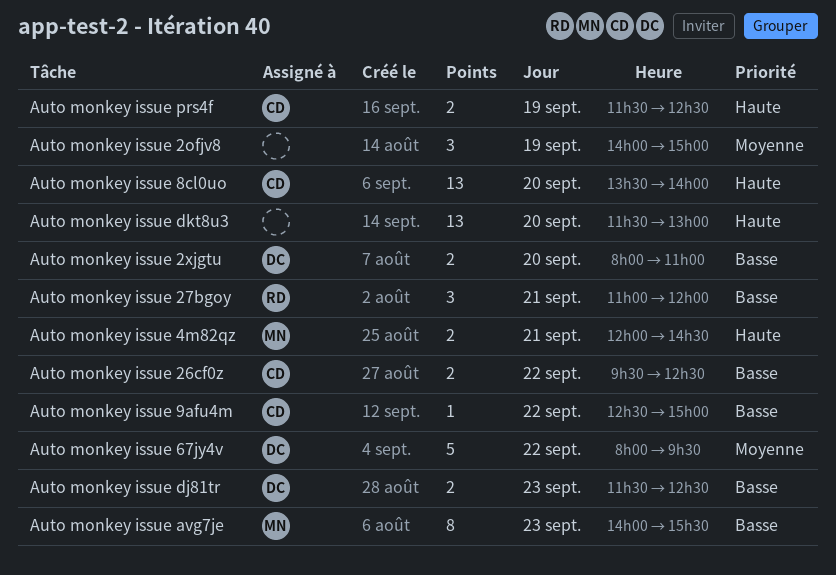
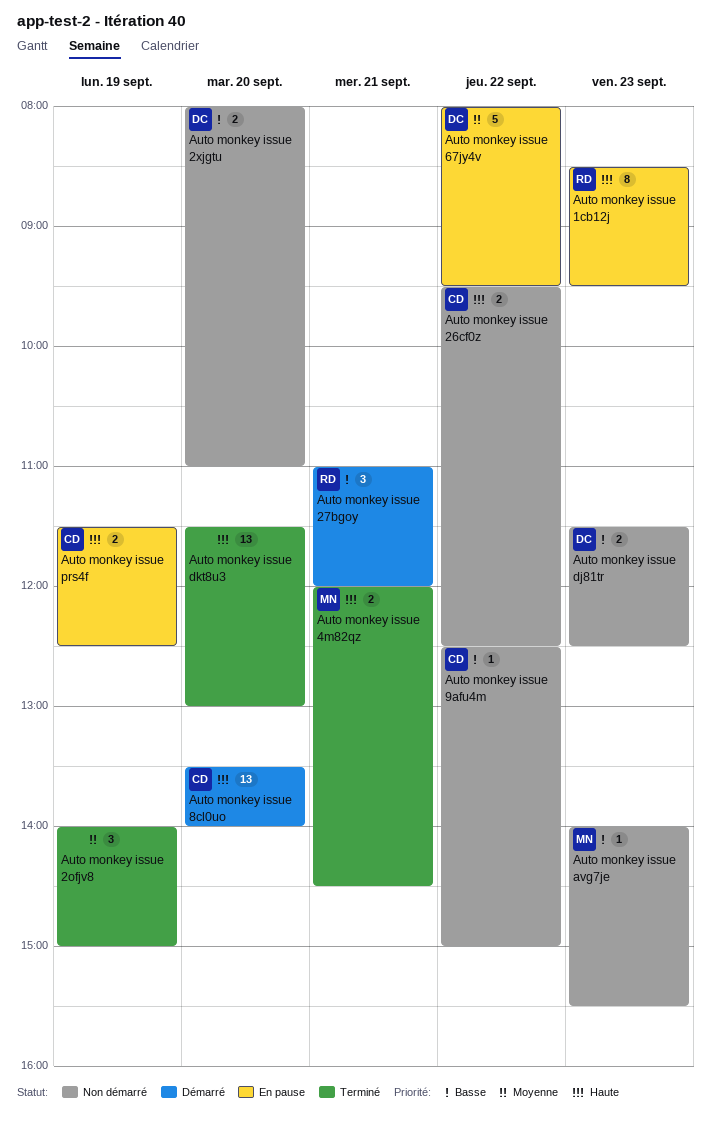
Auto monkey issue 1cb12j: none -> present
Auto monkey issue 26cf0z, priority: Basse -> Haute
Auto monkey issue avg7je, estimate: 8 -> 1

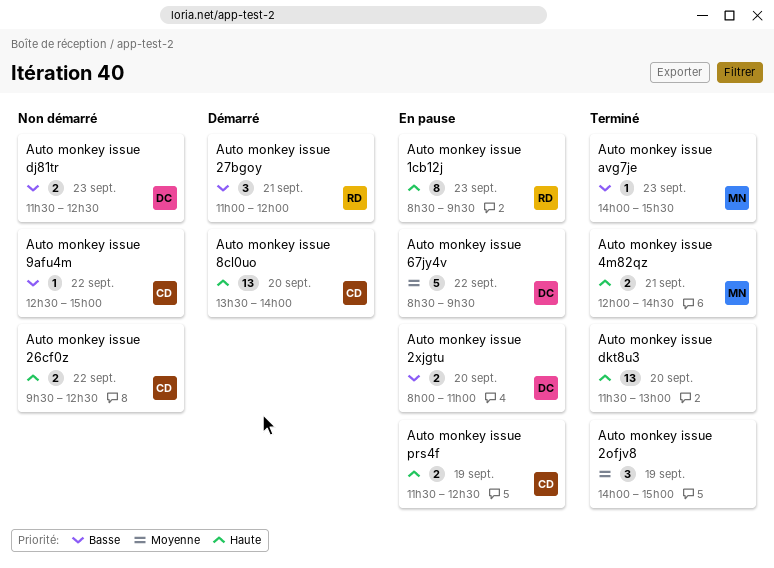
Auto monkey issue 2xjgtu, status: Non démarré -> En pause
Auto monkey issue 67jy4v, begins: 08:00 -> 08:30
Auto monkey issue avg7je, status: Non démarré -> Terminé

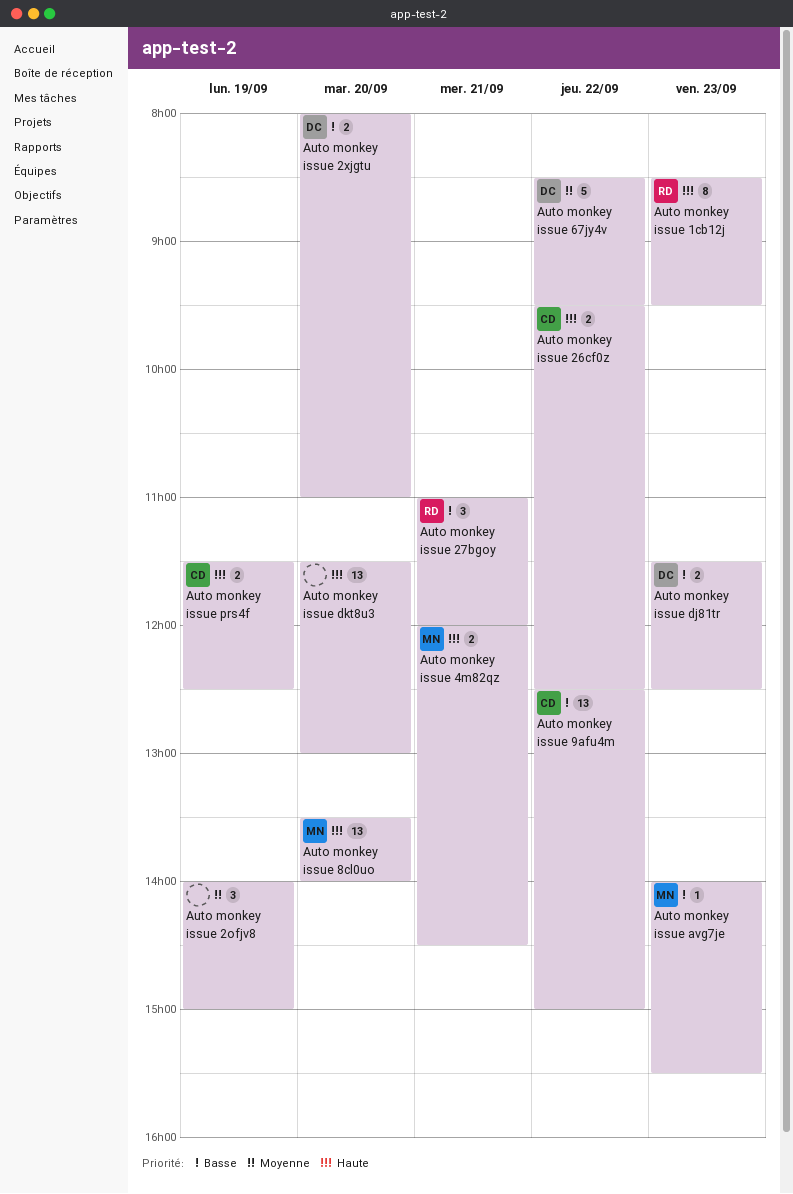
Auto monkey issue 8cl0uo, owner: CD -> MN
Auto monkey issue 9afu4m, estimate: 1 -> 13

